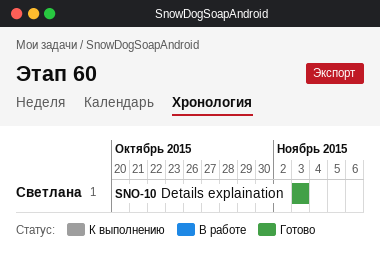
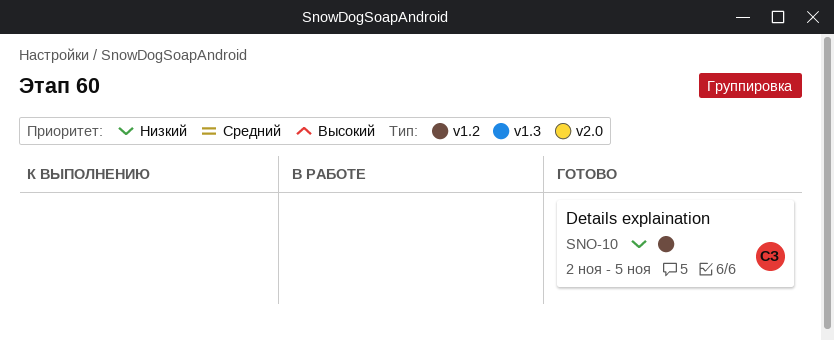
SNO-10, start: Nov 3 -> Nov 2
SNO-10, due: Nov 3 -> Nov 5

